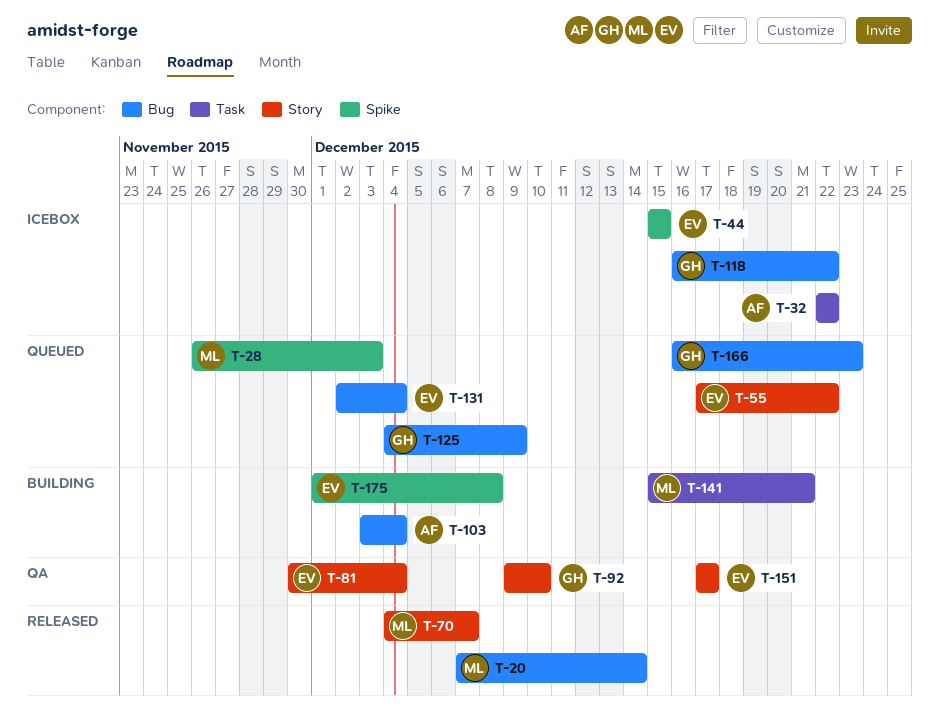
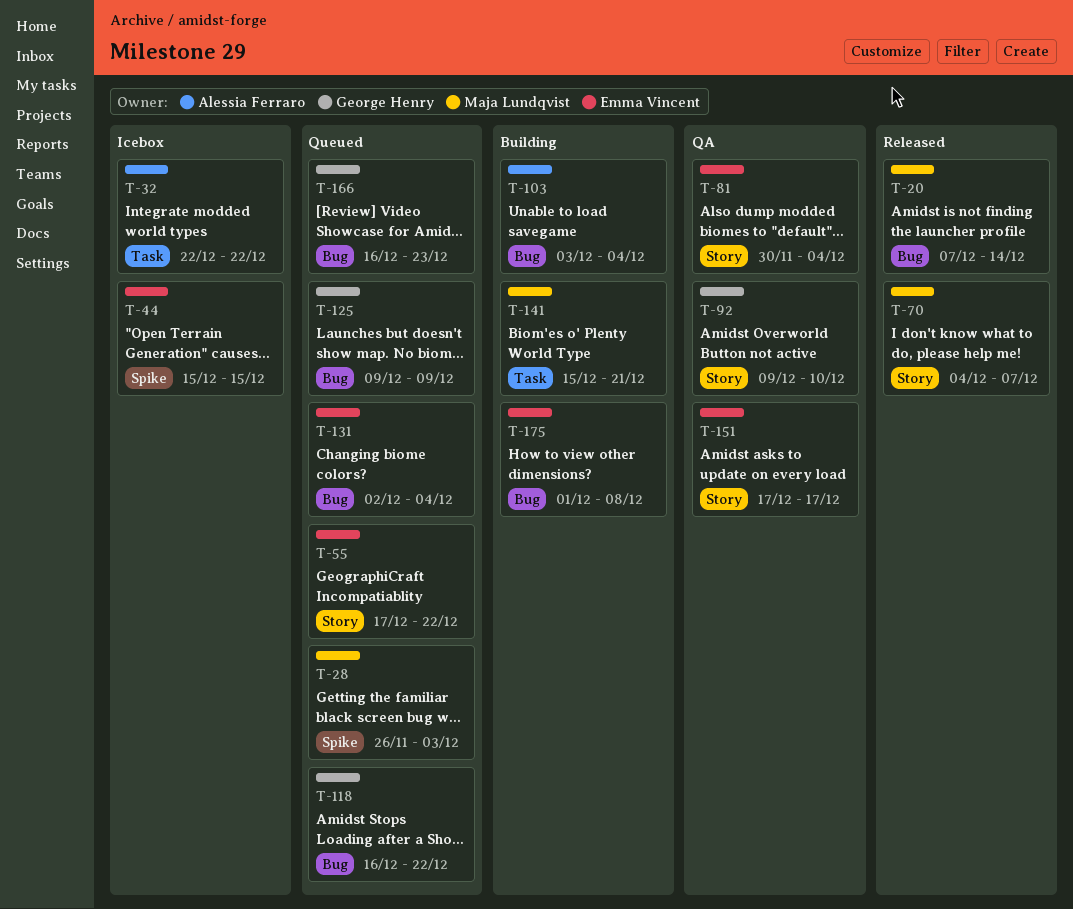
T-118, status: Icebox -> Queued
T-125, start: Dec 4 -> Dec 9
T-175, label: Spike -> Bug

